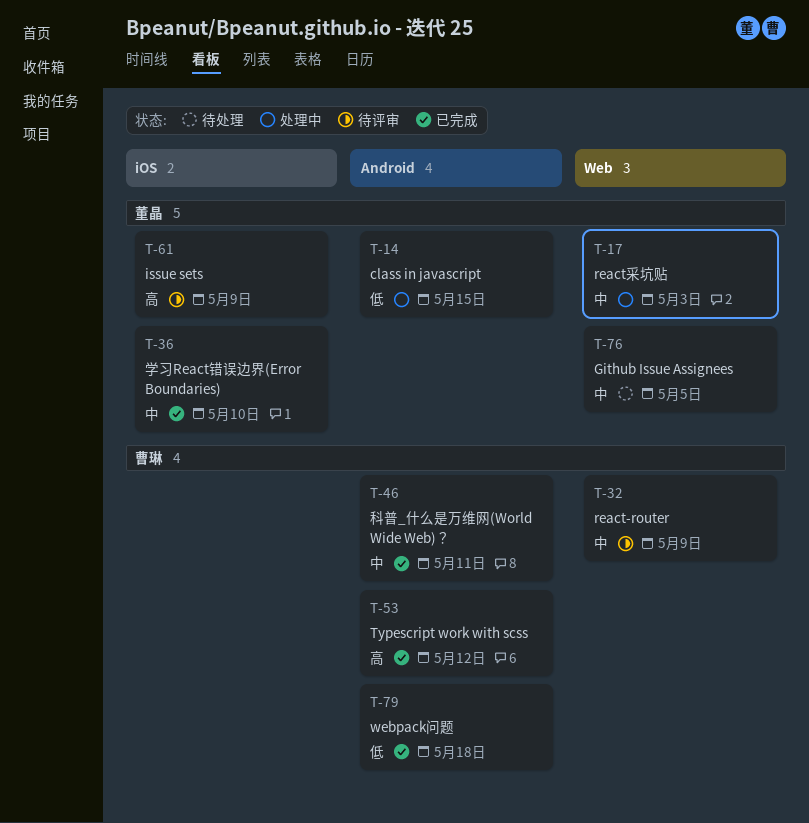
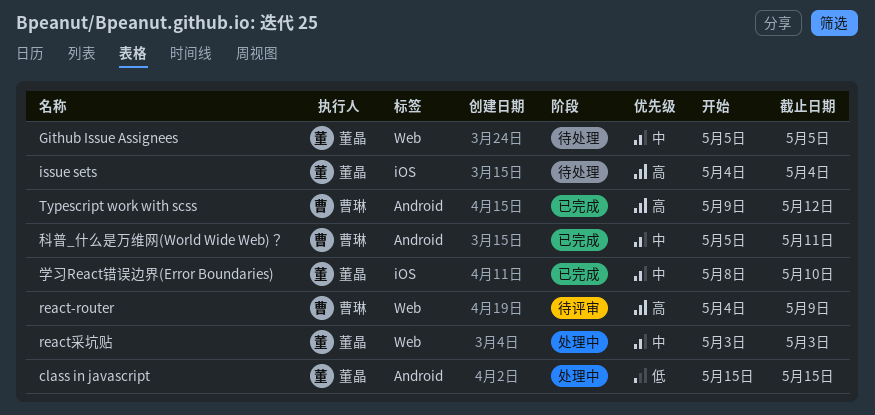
issue sets, status: 待评审 -> 待处理
issue sets, due: May 9 -> May 4
react-router, priority: 中 -> 高
webpack问题: present -> none

